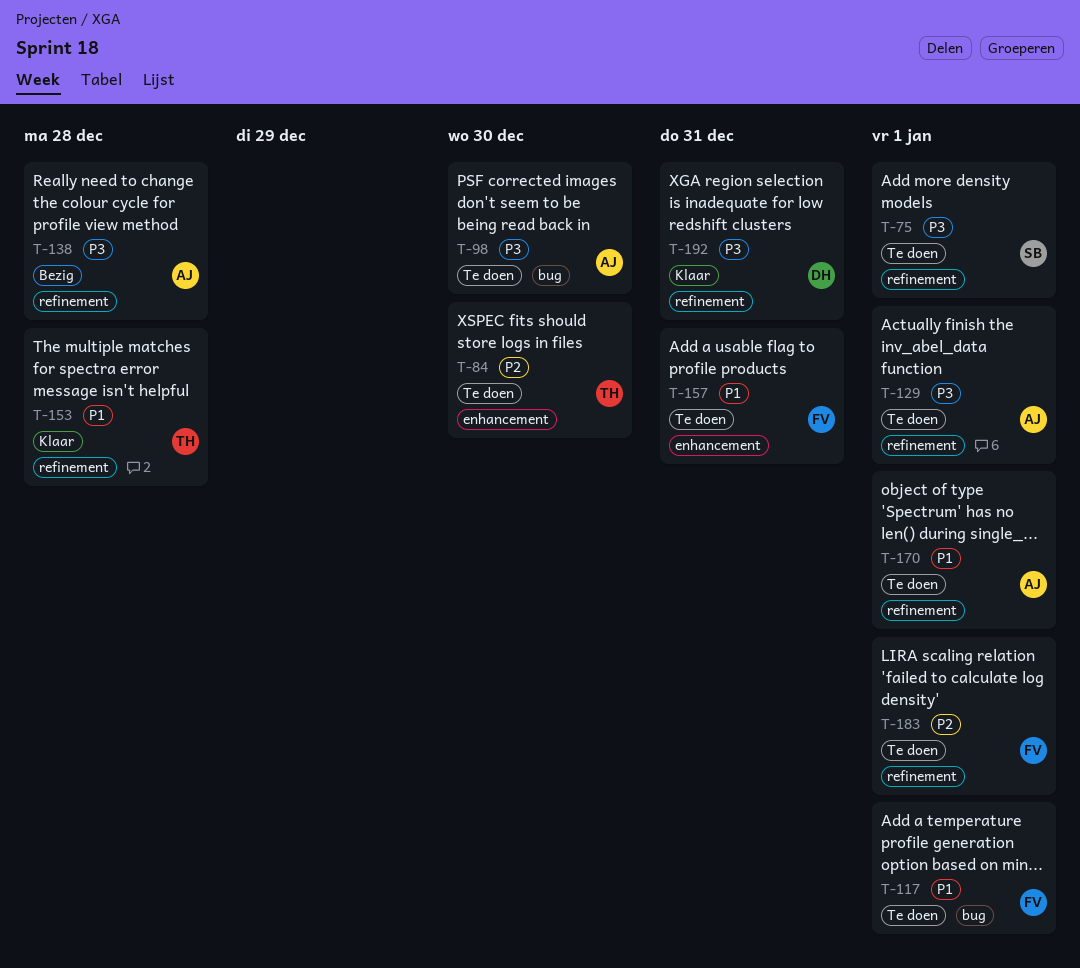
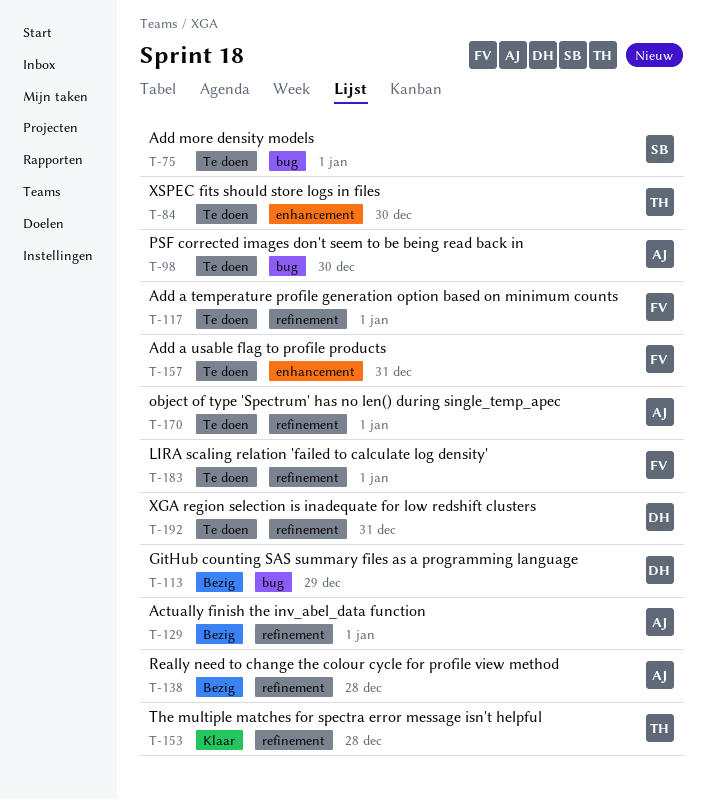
T-75, label: refinement -> bug
T-113: none -> present
T-117, label: bug -> refinement
T-129, status: Te doen -> Bezig
T-192, status: Klaar -> Te doen

